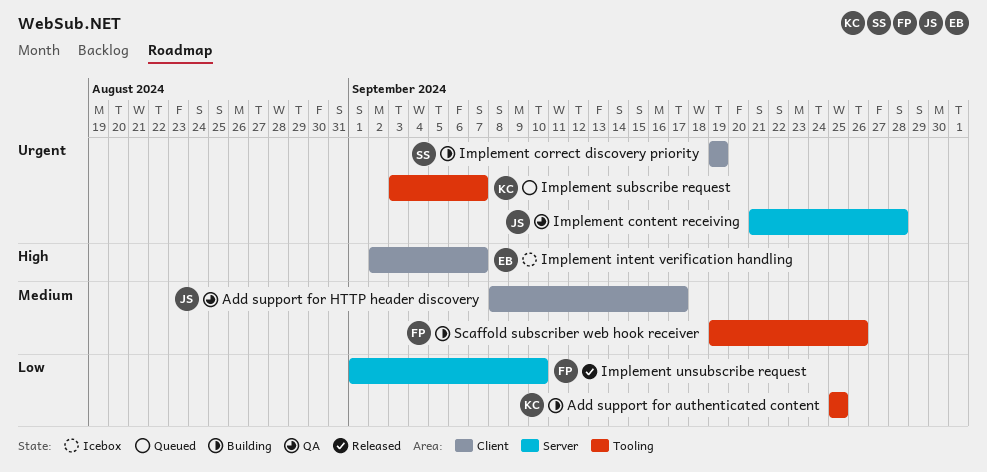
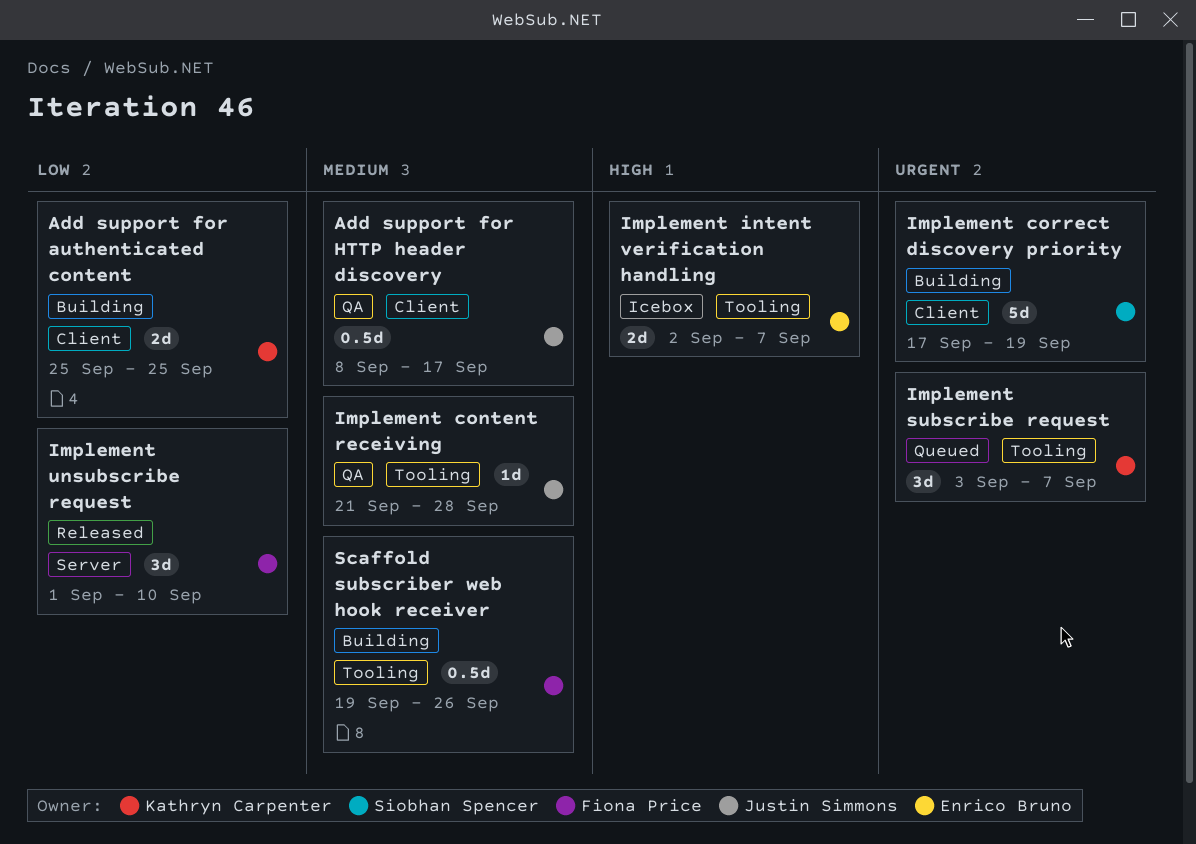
Add support for authenticated content, label: Tooling -> Client
Implement content receiving, priority: Urgent -> Medium
Implement content receiving, label: Server -> Tooling
Implement correct discovery priority, start: Sep 19 -> Sep 17
Implement intent verification handling, label: Client -> Tooling

